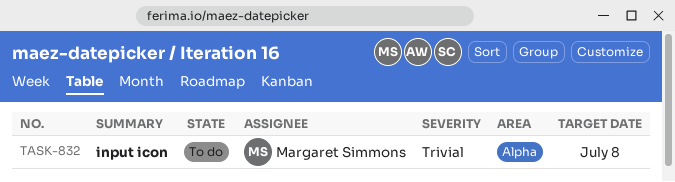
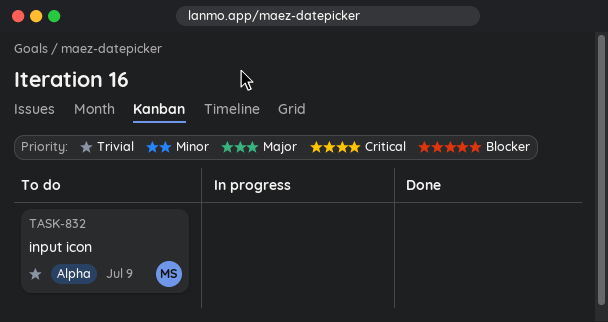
TASK-832, due: Jul 8 -> Jul 9

